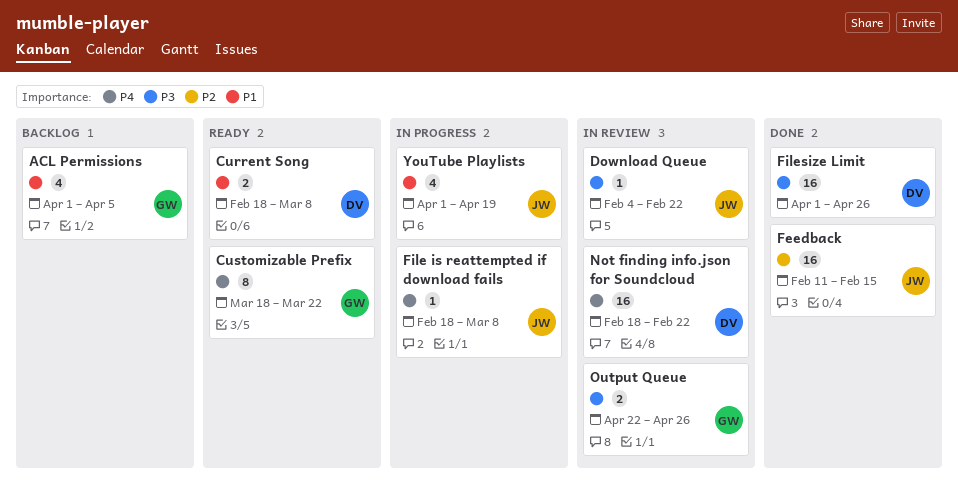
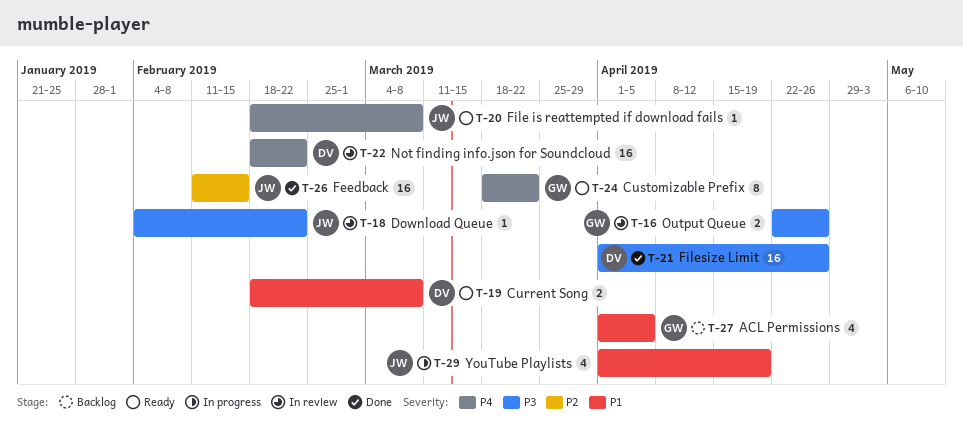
File is reattempted if download fails, status: In progress -> Ready

